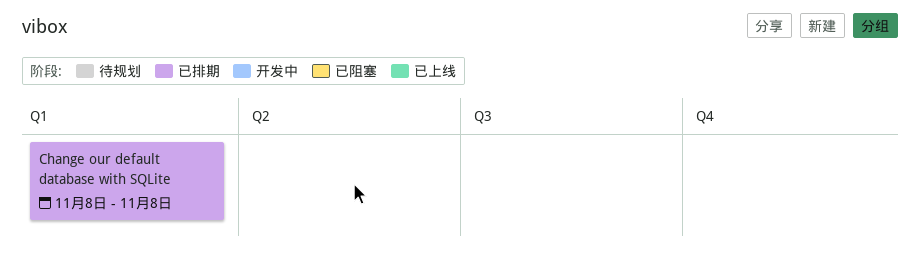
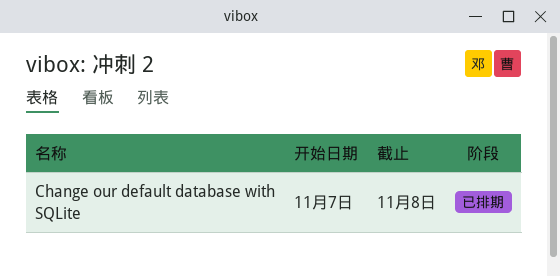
Change our default database with SQLite, start: Nov 8 -> Nov 7

